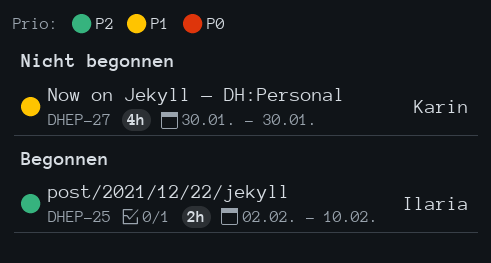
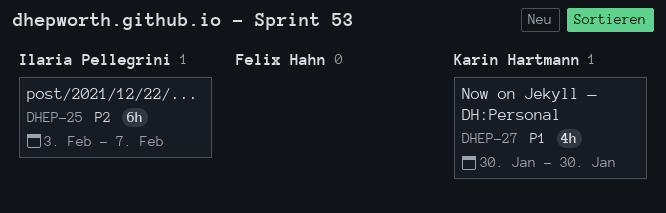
DHEP-25, estimate: 2h -> 6h
DHEP-25, start: Feb 2 -> Feb 3
DHEP-25, due: Feb 10 -> Feb 7

